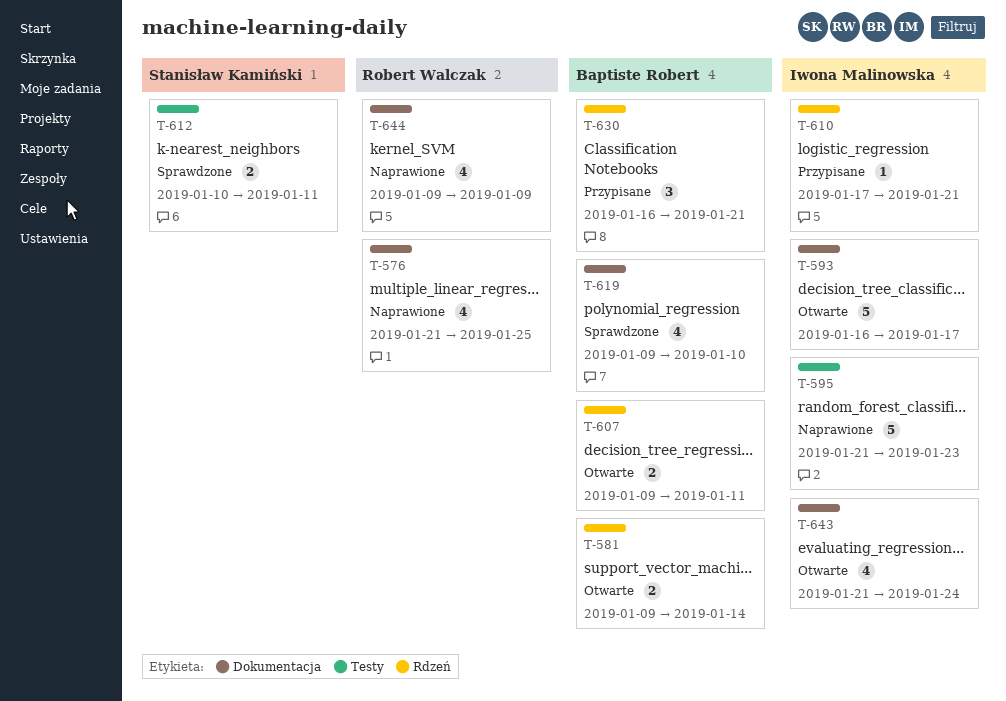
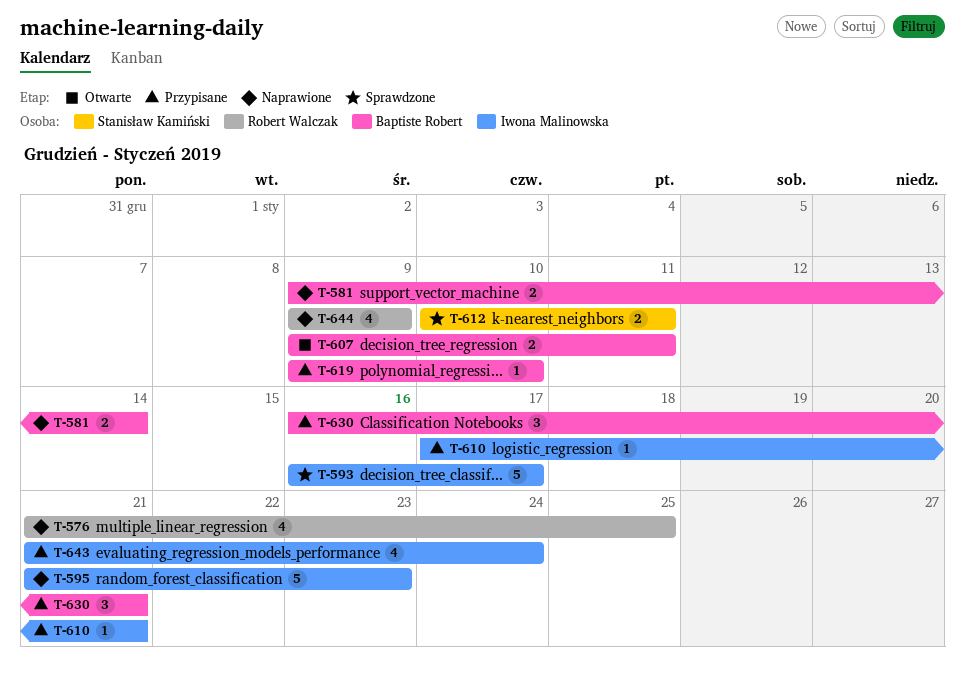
T-581, status: Otwarte -> Naprawione
T-593, status: Otwarte -> Sprawdzone
T-619, status: Sprawdzone -> Przypisane
T-619, estimate: 4 -> 1
T-643, status: Otwarte -> Przypisane

